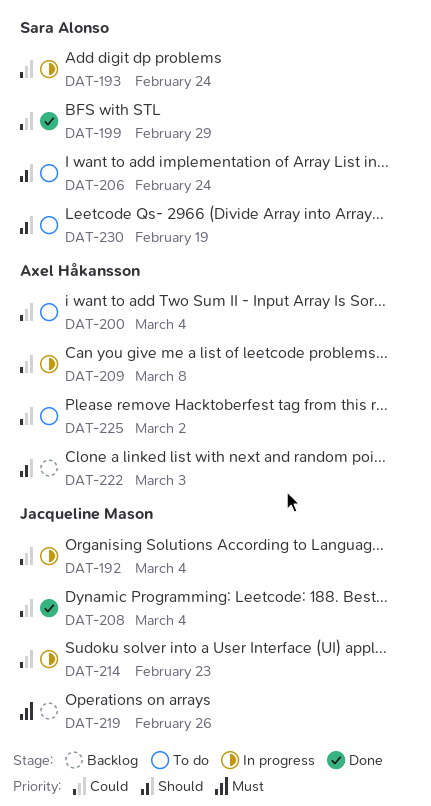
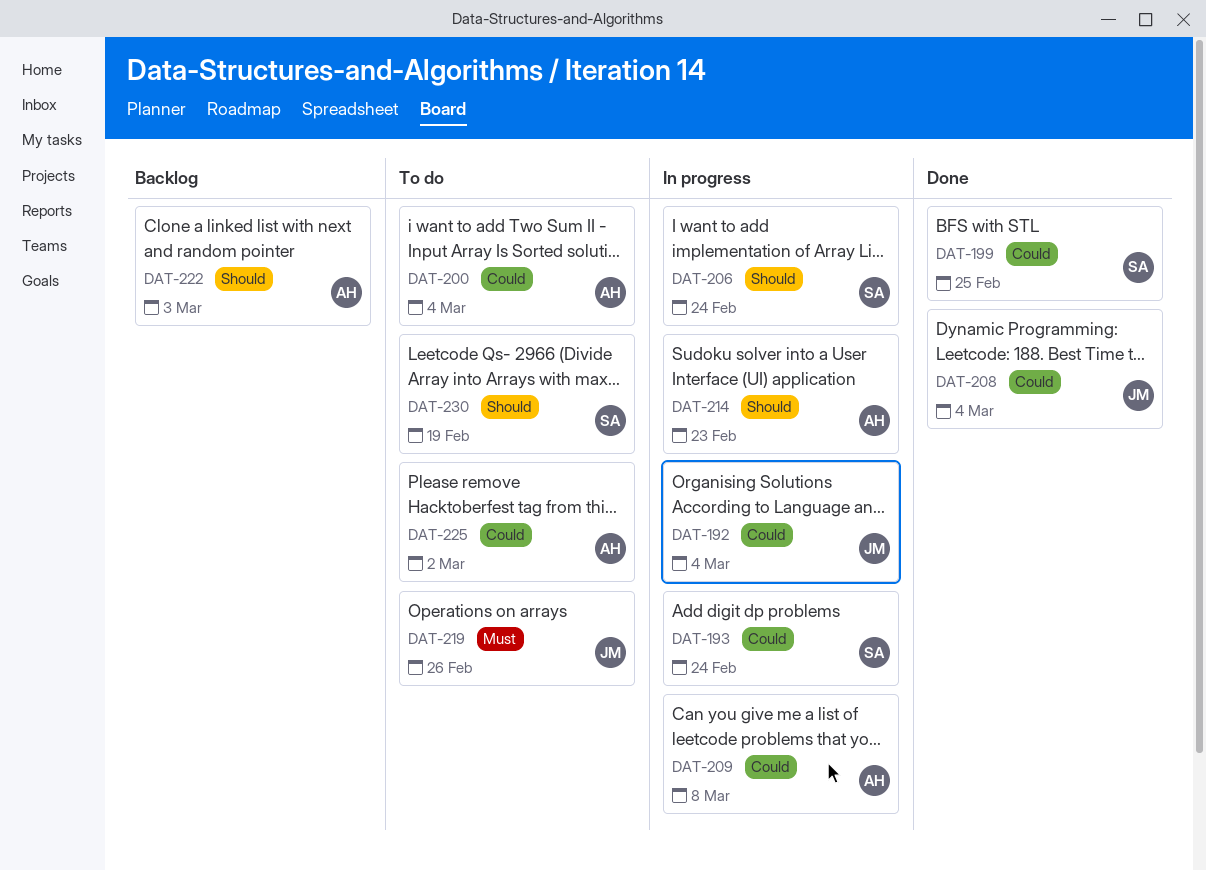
DAT-199, due: Feb 29 -> Feb 25
DAT-206, status: To do -> In progress
DAT-214, owner: Jacqueline Mason -> Axel Håkansson
DAT-214, priority: Could -> Should
DAT-219, status: Backlog -> To do

